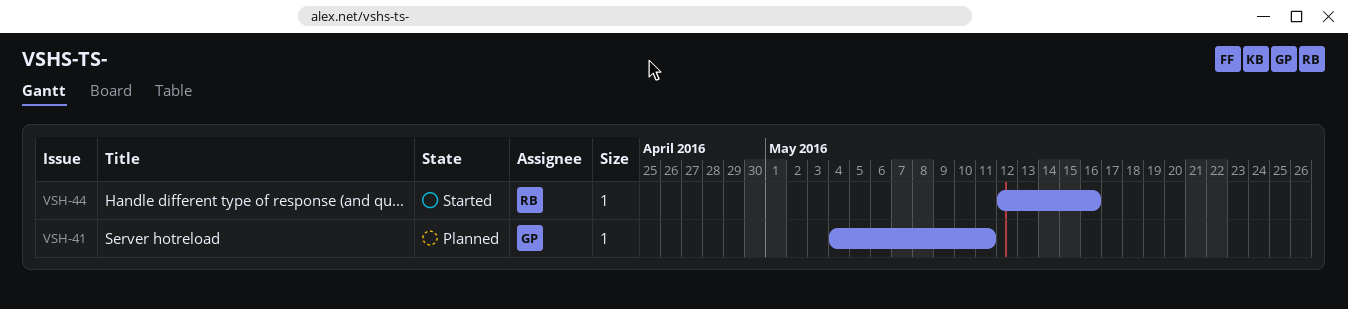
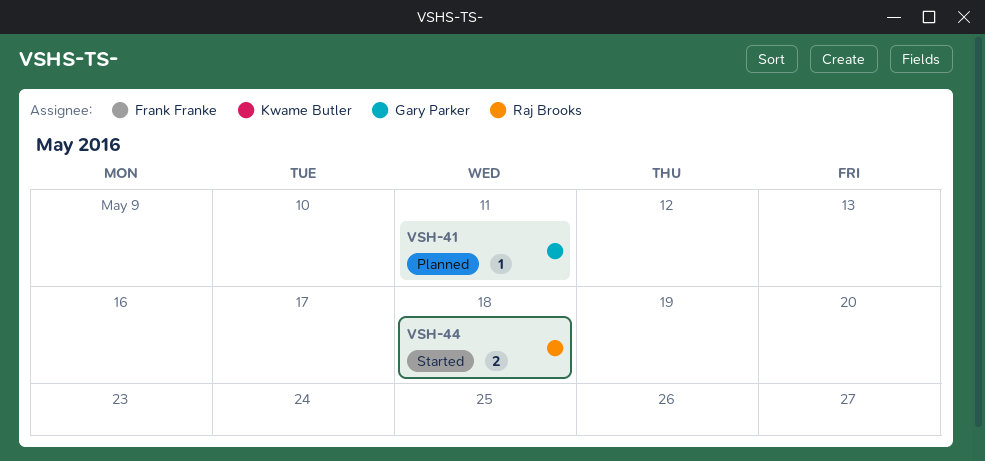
VSH-44, estimate: 1 -> 2
VSH-44, due: May 16 -> May 18

